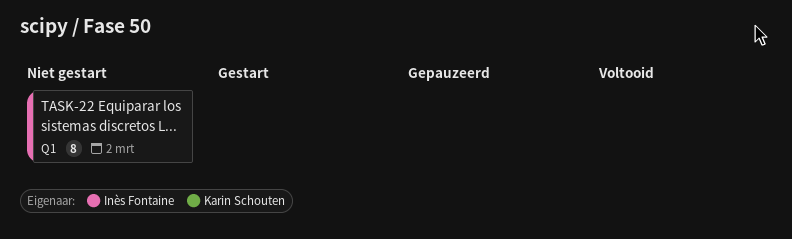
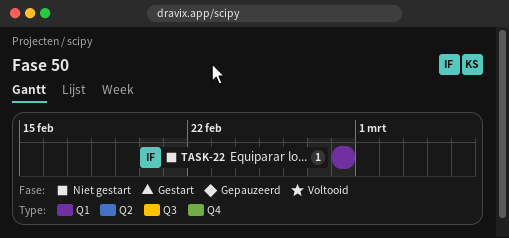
TASK-22, estimate: 8 -> 1
TASK-22, due: Mar 2 -> Feb 28

